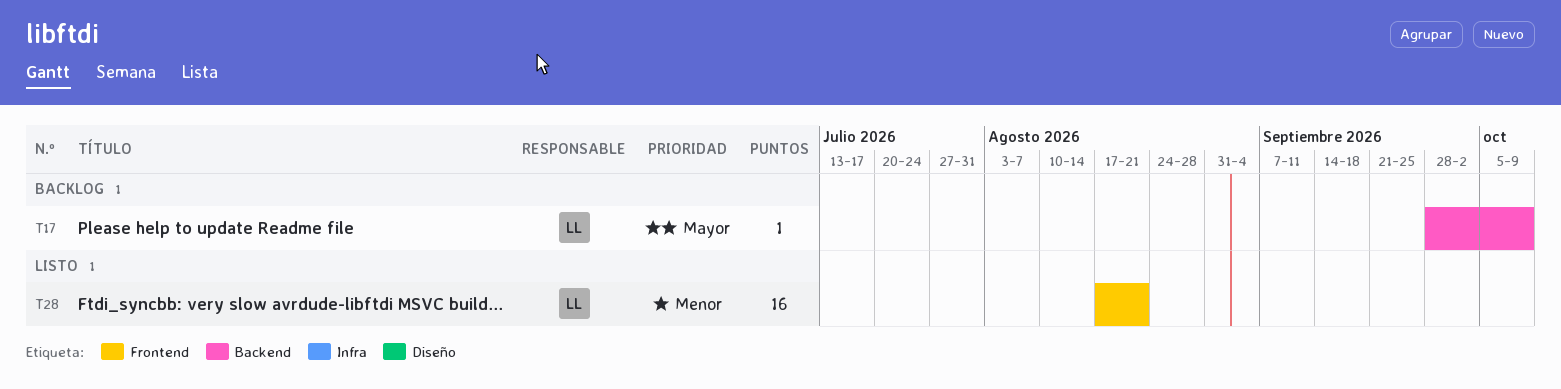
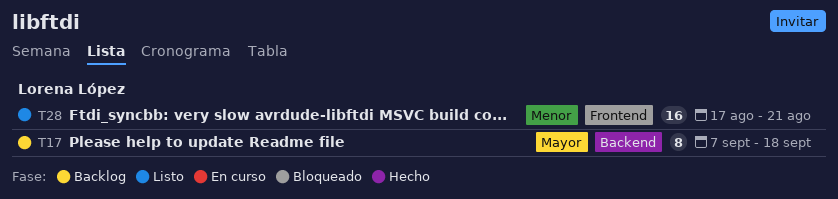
T17, estimate: 1 -> 8
T17, start: Sep 28 -> Sep 7
T17, due: Oct 9 -> Sep 18

